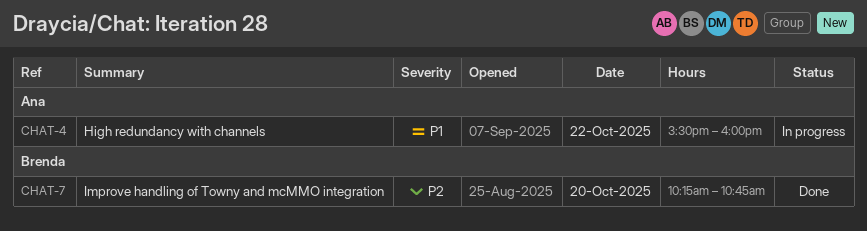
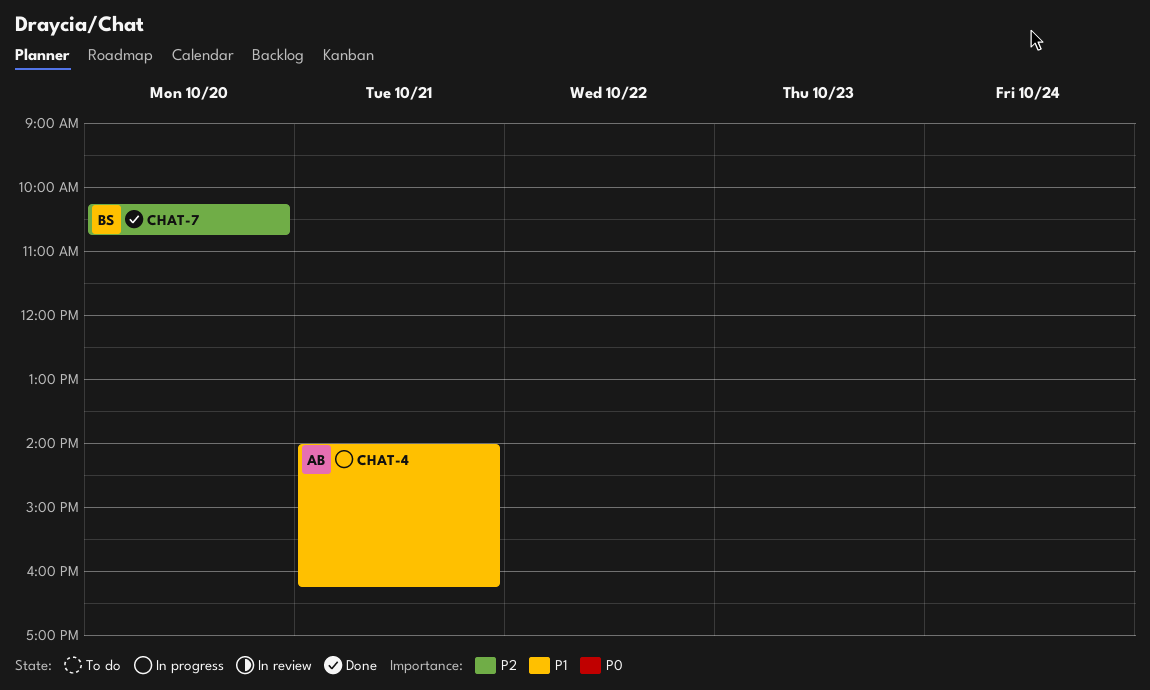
CHAT-4, day: Oct 22 -> Oct 21
CHAT-4, begins: 15:30 -> 14:00
CHAT-4, ends: 16:00 -> 16:15

